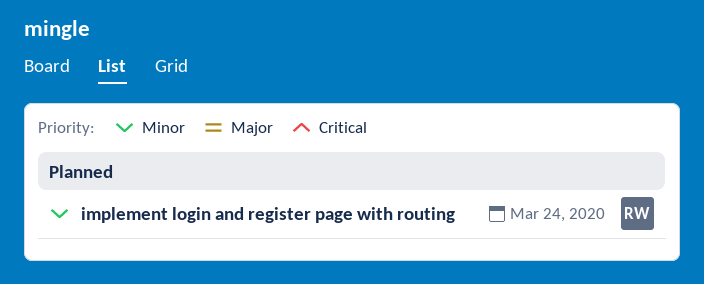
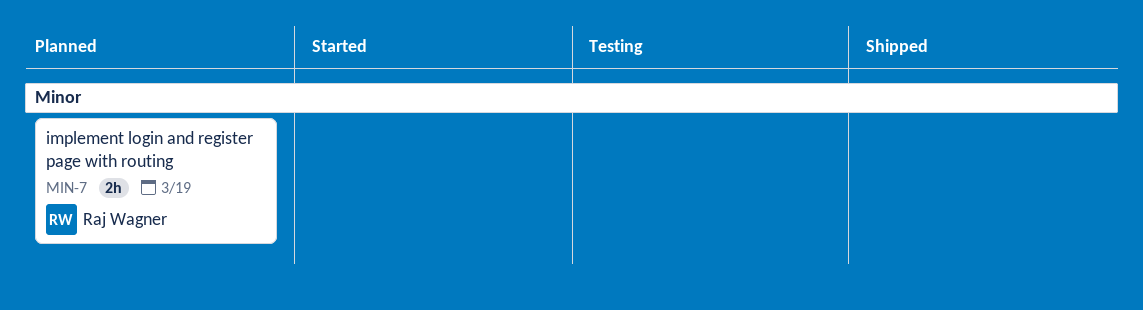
implement login and register page with routing, due: Mar 24 -> Mar 19

